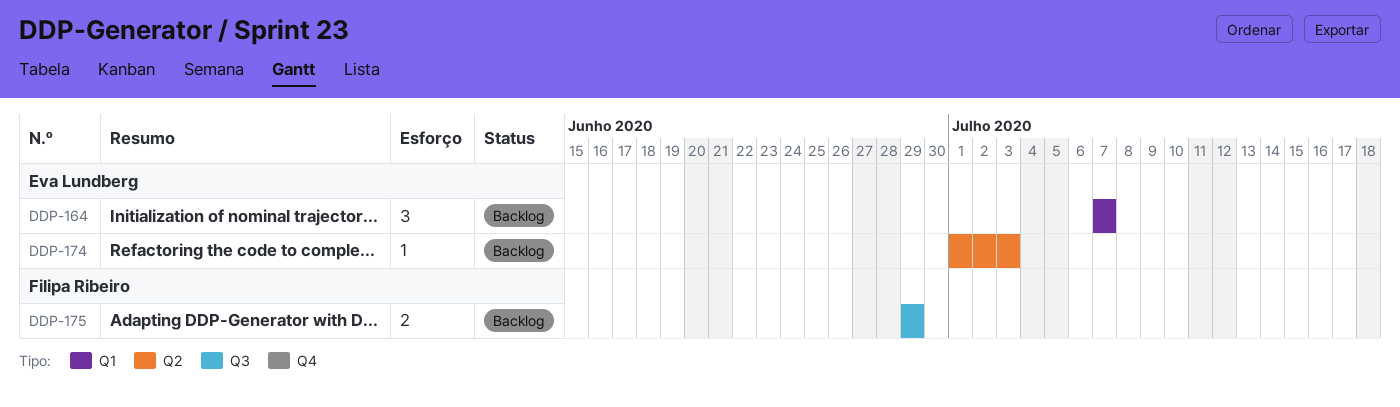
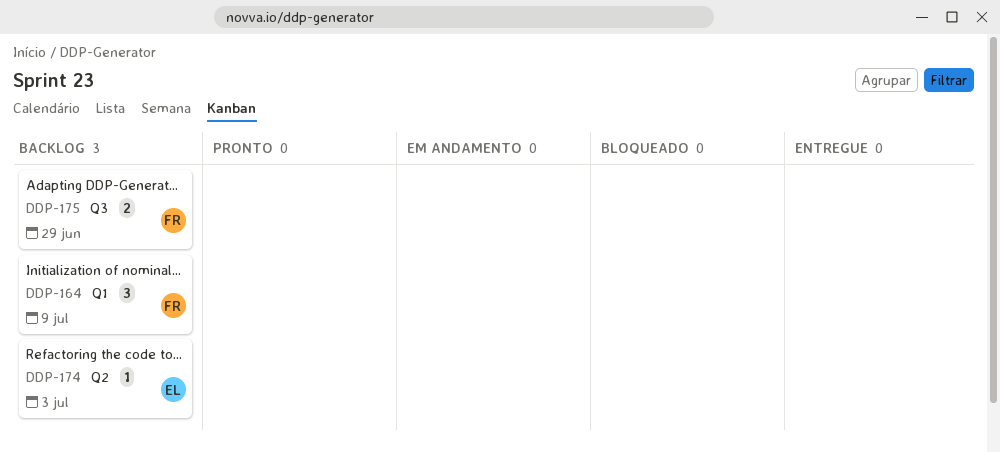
DDP-164, owner: Eva Lundberg -> Filipa Ribeiro
DDP-164, due: Jul 7 -> Jul 9

